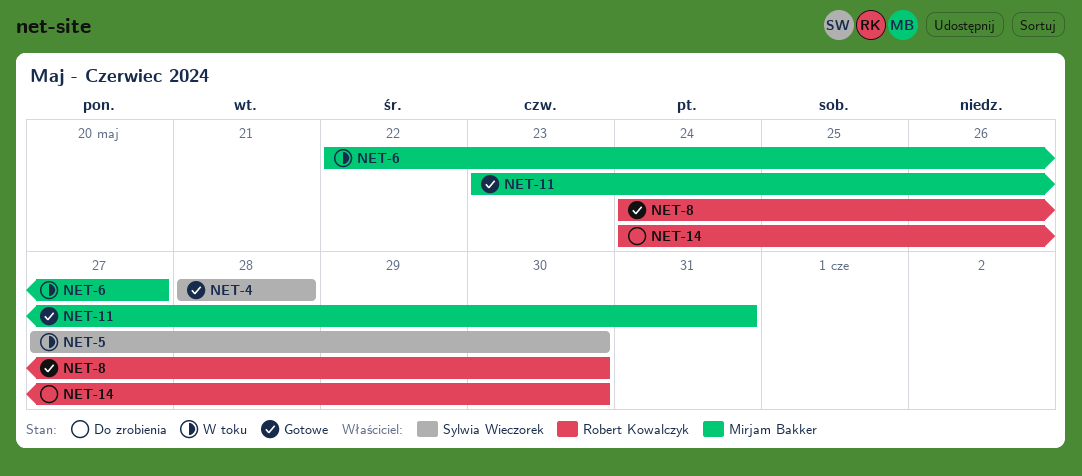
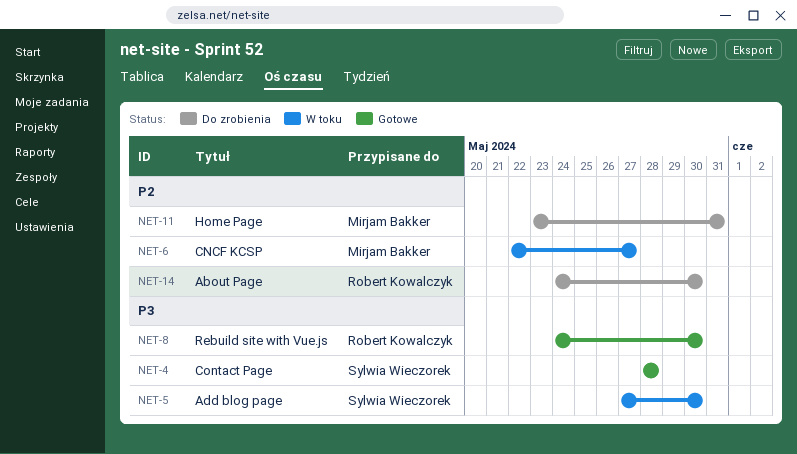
NET-11, status: Gotowe -> Do zrobienia

